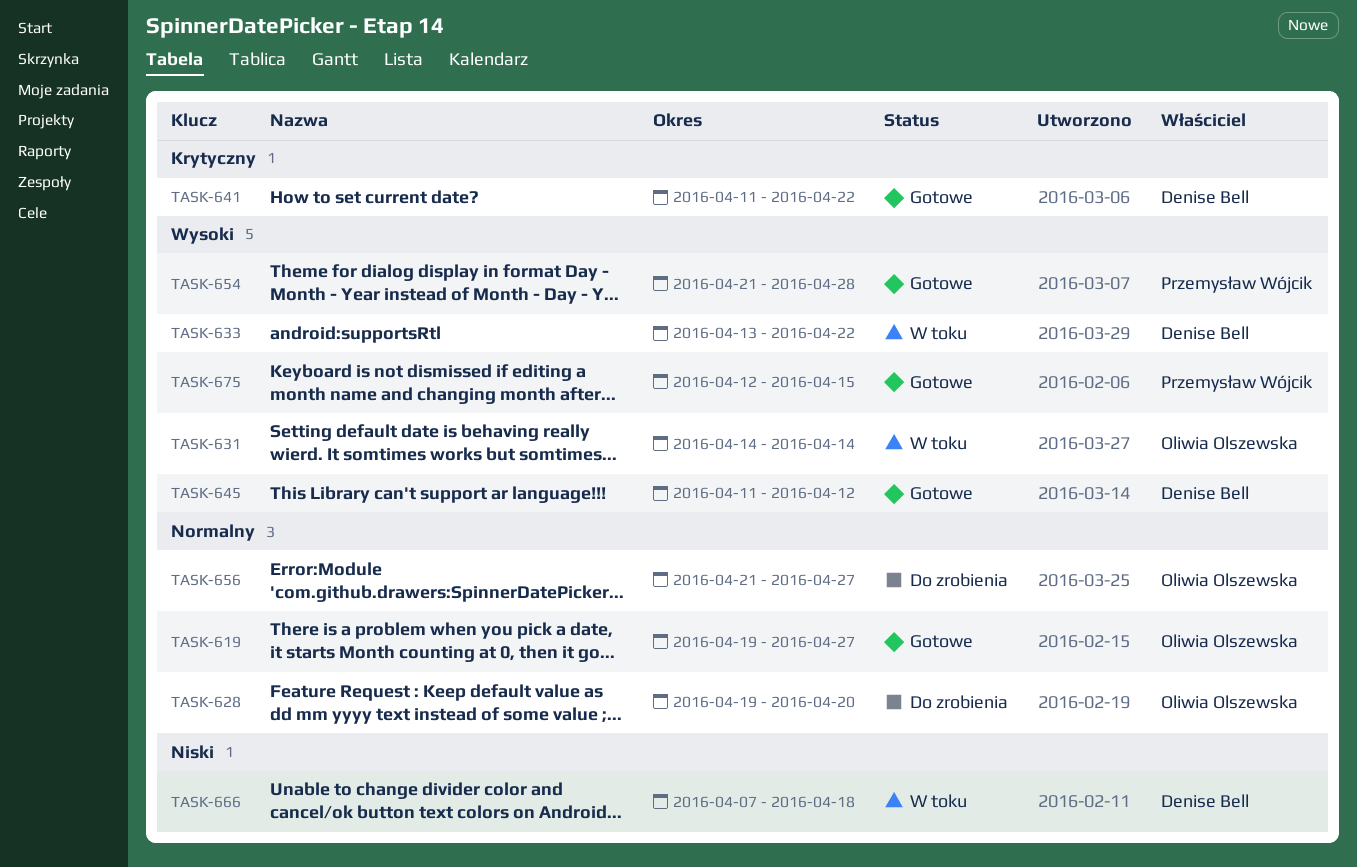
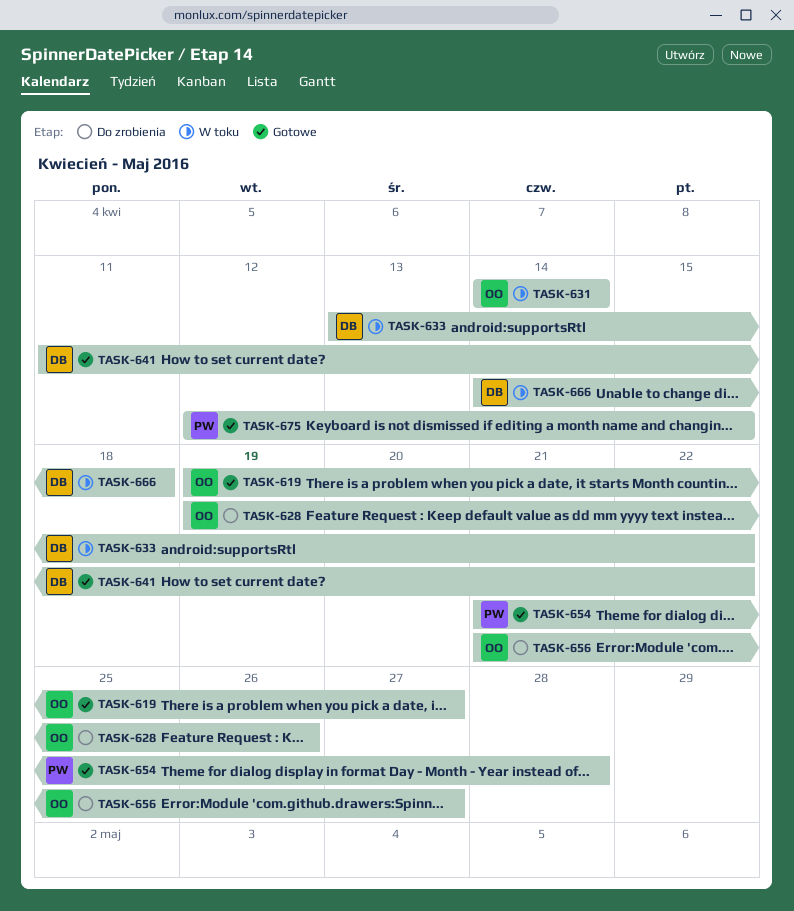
TASK-628, due: Apr 20 -> Apr 26
TASK-645: present -> none
TASK-666, start: Apr 7 -> Apr 14

